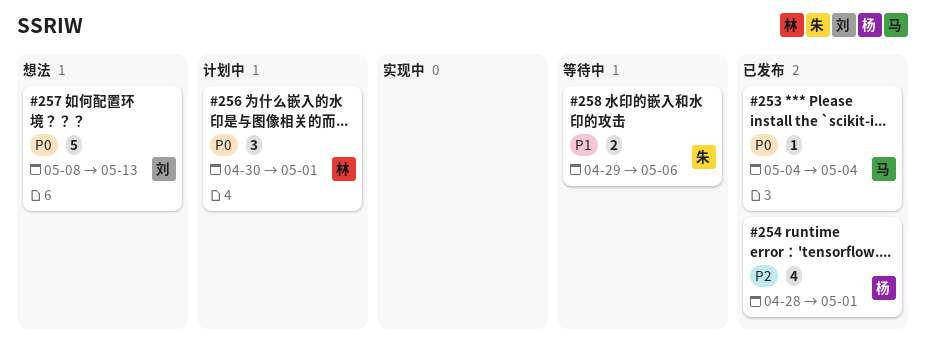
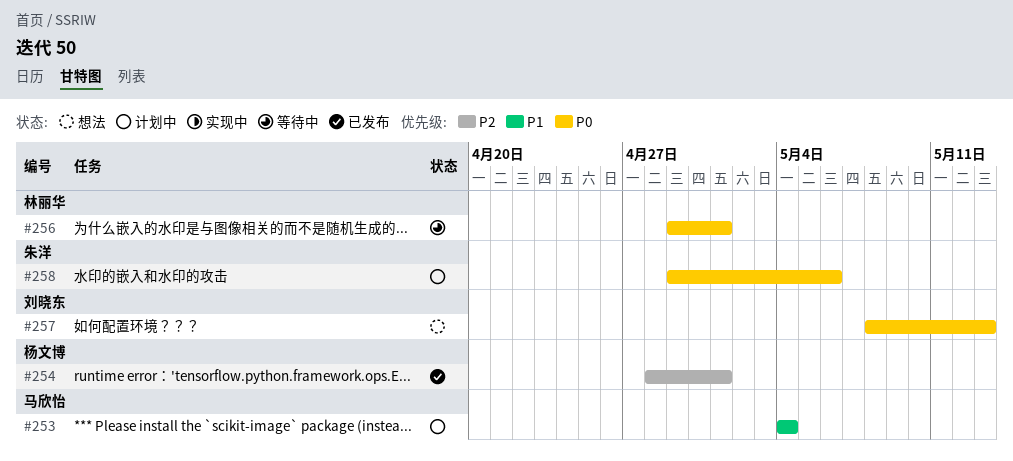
#253, status: 已发布 -> 计划中
#253, priority: P0 -> P1
#256, status: 计划中 -> 等待中
#256, start: Apr 30 -> Apr 29
#258, status: 等待中 -> 计划中
#258, priority: P1 -> P0

